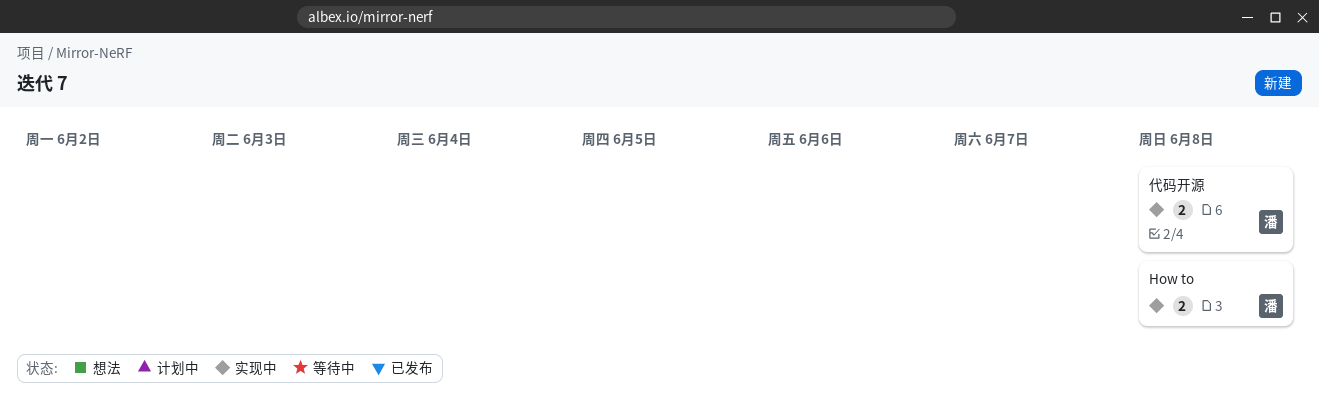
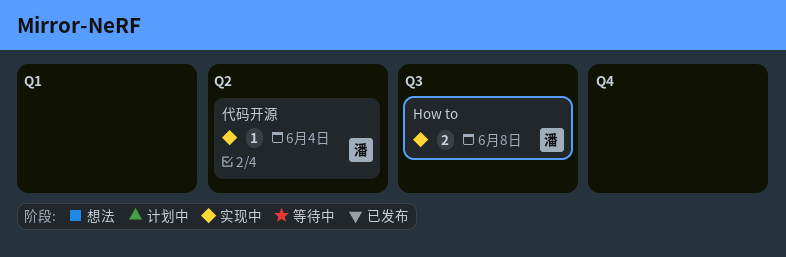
代码开源, estimate: 2 -> 1
代码开源, due: Jun 8 -> Jun 4

